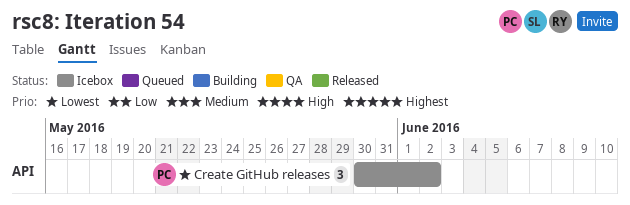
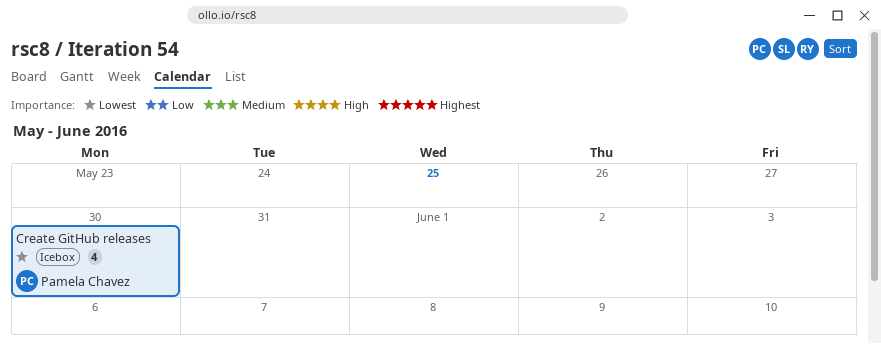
Create GitHub releases, estimate: 3 -> 4
Create GitHub releases, due: Jun 2 -> May 30

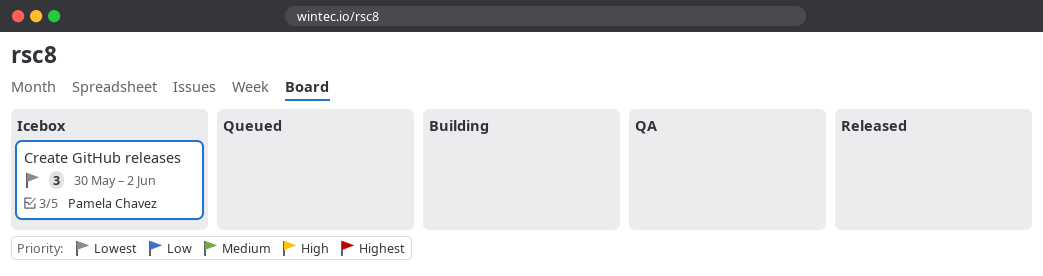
Create GitHub releases, estimate: 4 -> 3
Create GitHub releases, due: May 30 -> Jun 2

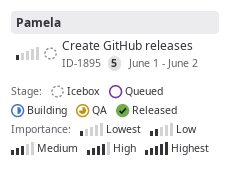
Create GitHub releases, estimate: 3 -> 5
Create GitHub releases, start: May 30 -> Jun 1

